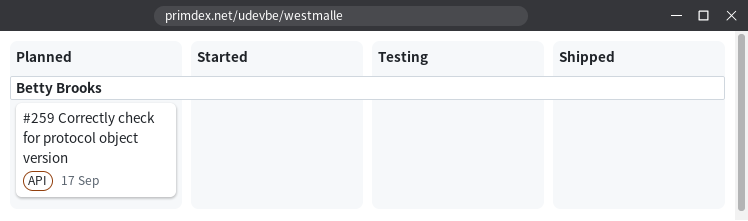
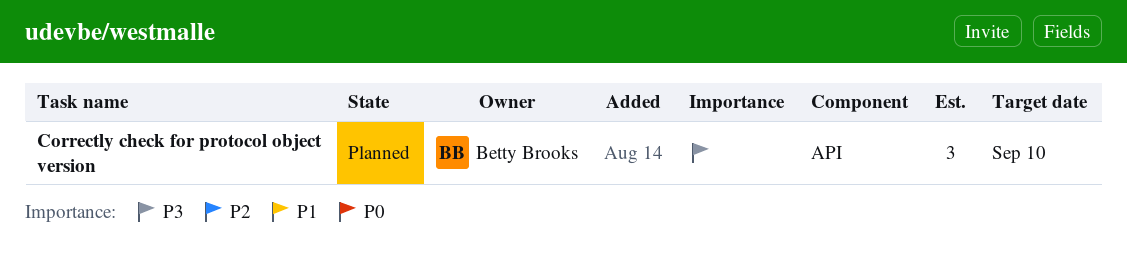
Correctly check for protocol object version, due: Sep 17 -> Sep 10

